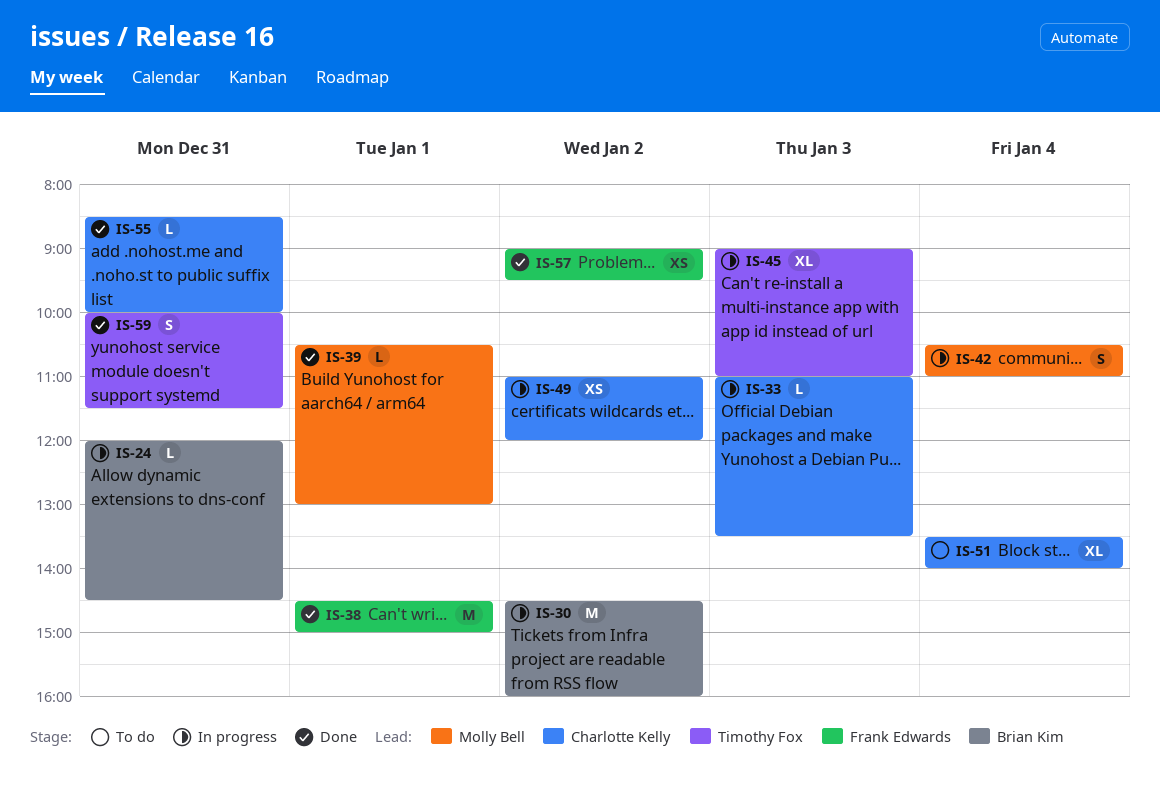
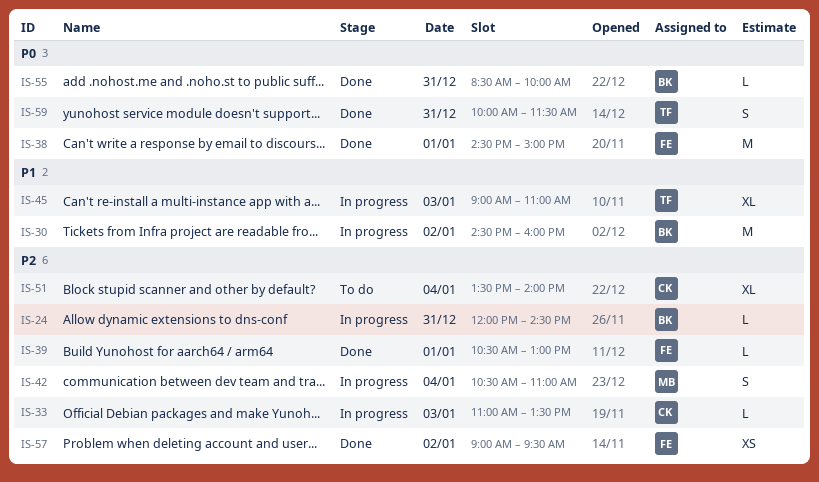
IS-39, owner: Molly Bell -> Frank Edwards
IS-49: present -> none
IS-55, owner: Charlotte Kelly -> Brian Kim

